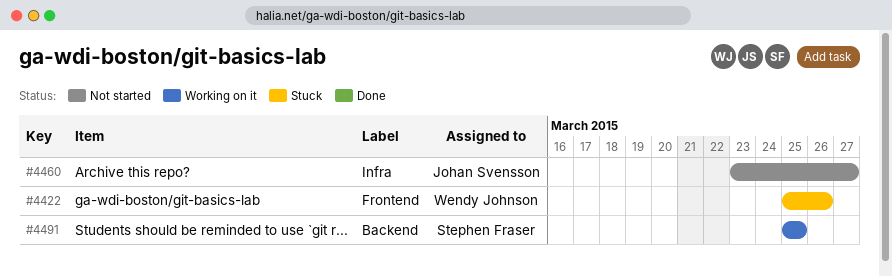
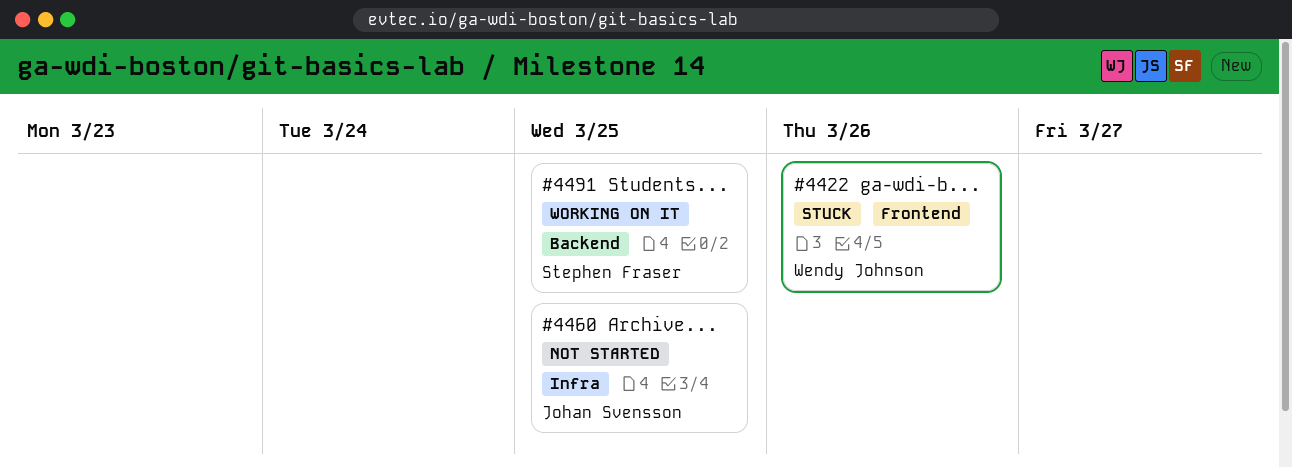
#4460, due: Mar 27 -> Mar 25

